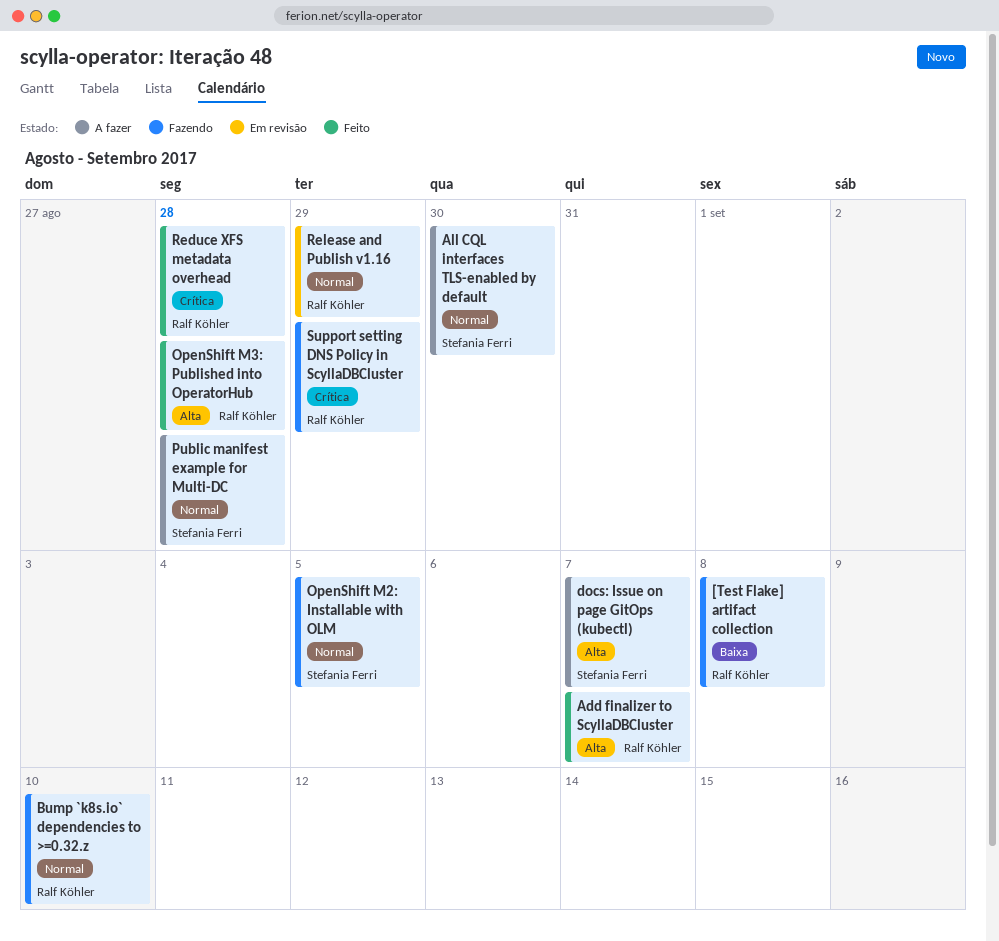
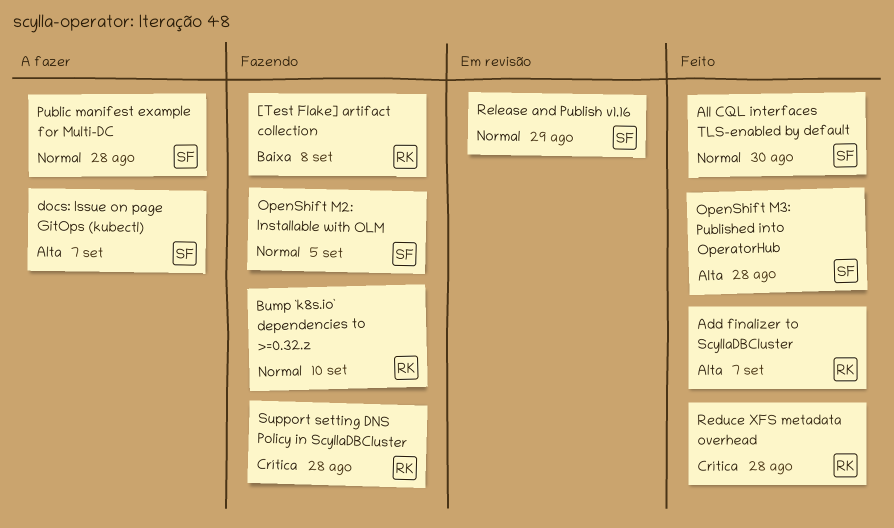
All CQL interfaces TLS-enabled by default, status: A fazer -> Feito
OpenShift M3: Published into OperatorHub, owner: Ralf Köhler -> Stefania Ferri
Release and Publish v1.16, owner: Ralf Köhler -> Stefania Ferri
Support setting DNS Policy in ScyllaDBCluster, due: Aug 29 -> Aug 28

